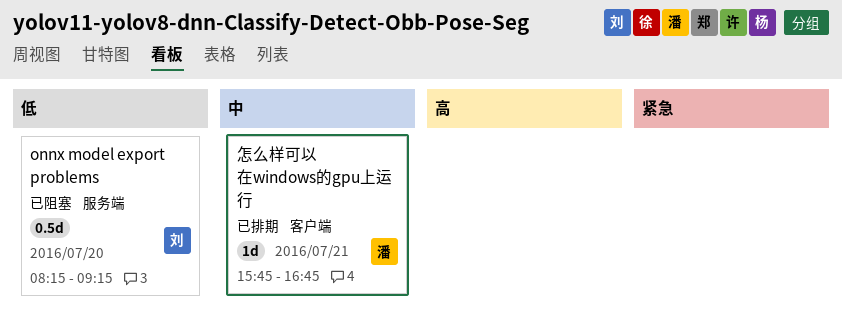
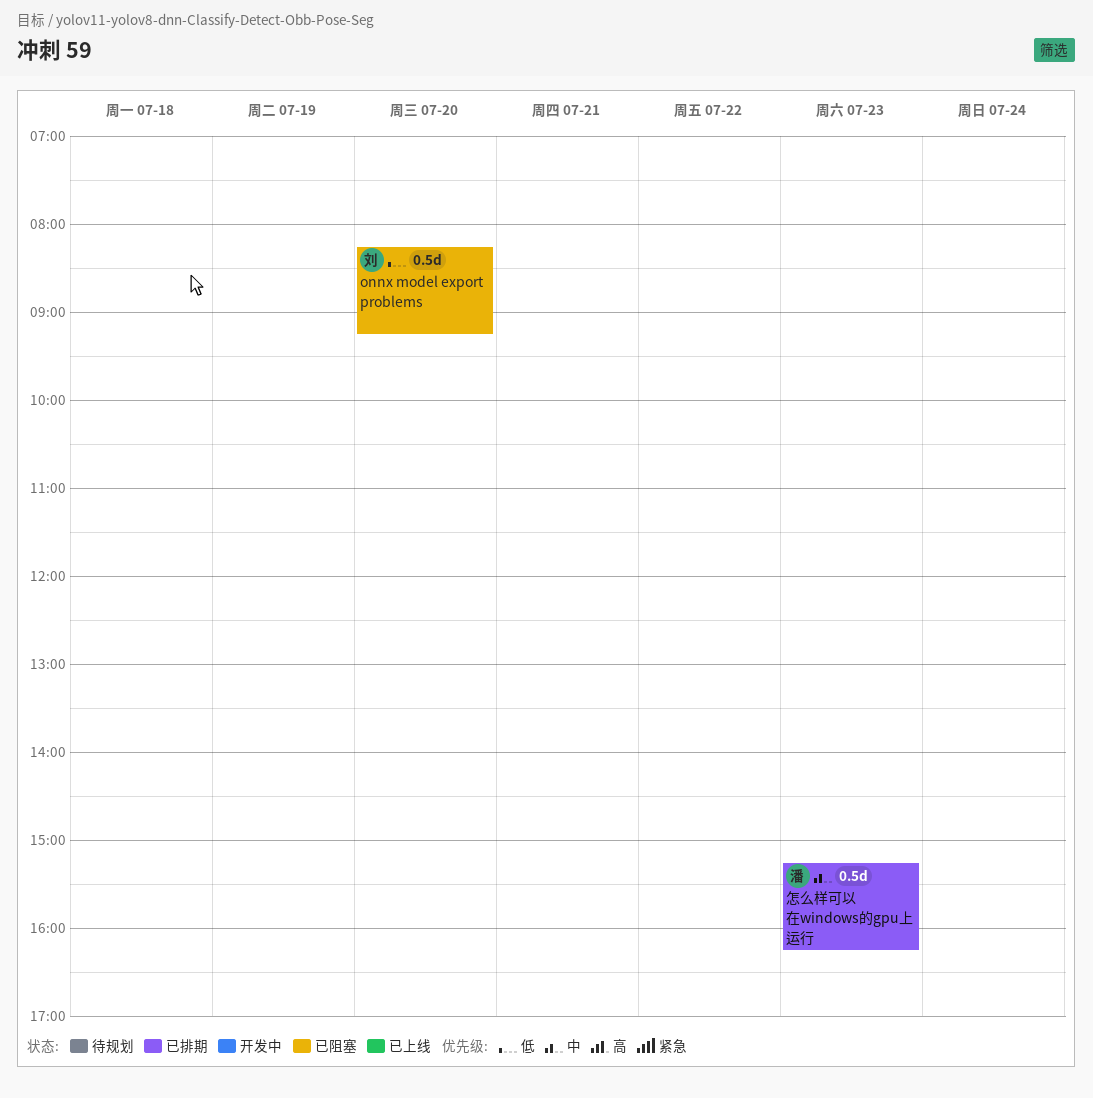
怎么样可以在windows的gpu上运行, estimate: 1d -> 0.5d
怎么样可以在windows的gpu上运行, day: Jul 21 -> Jul 23
怎么样可以在windows的gpu上运行, begins: 15:45 -> 15:15
怎么样可以在windows的gpu上运行, ends: 16:45 -> 16:15

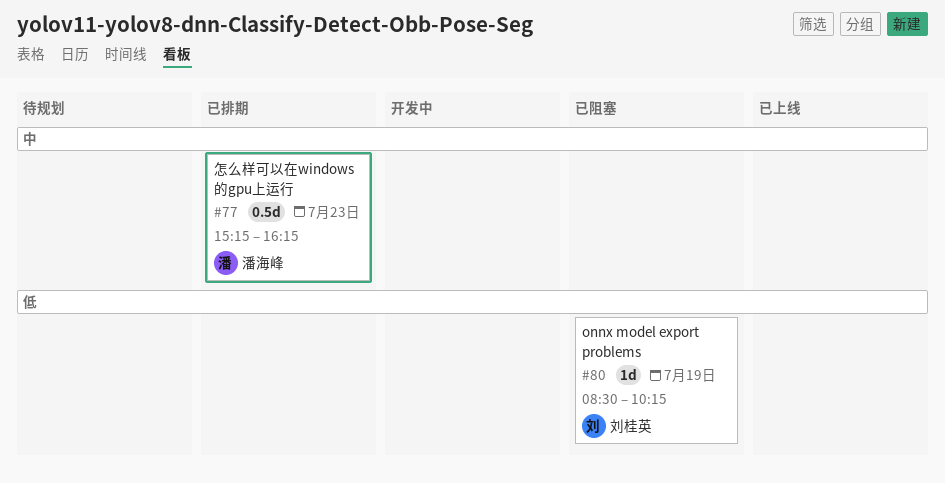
onnx model export problems, estimate: 0.5d -> 1d
onnx model export problems, day: Jul 20 -> Jul 19
onnx model export problems, begins: 08:15 -> 08:30
onnx model export problems, ends: 09:15 -> 10:15

